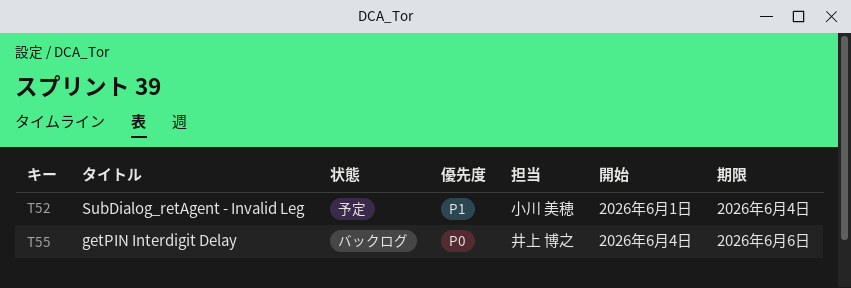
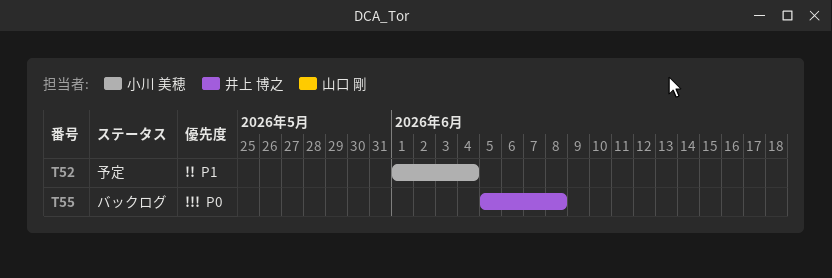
T55, start: Jun 4 -> Jun 5
T55, due: Jun 6 -> Jun 8

